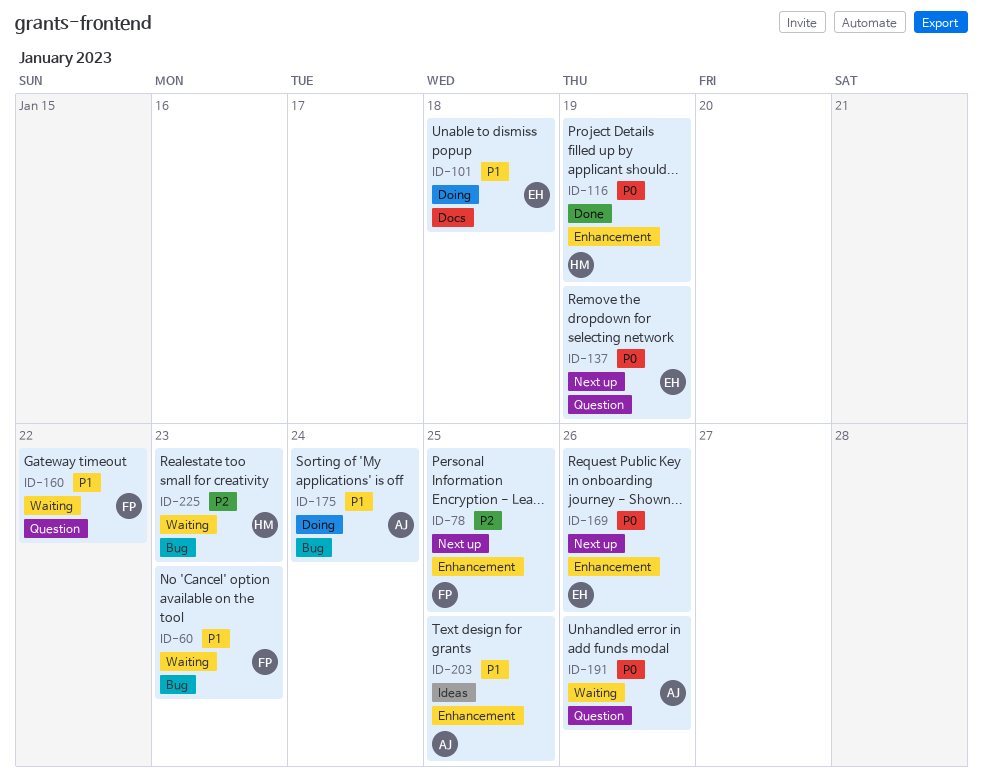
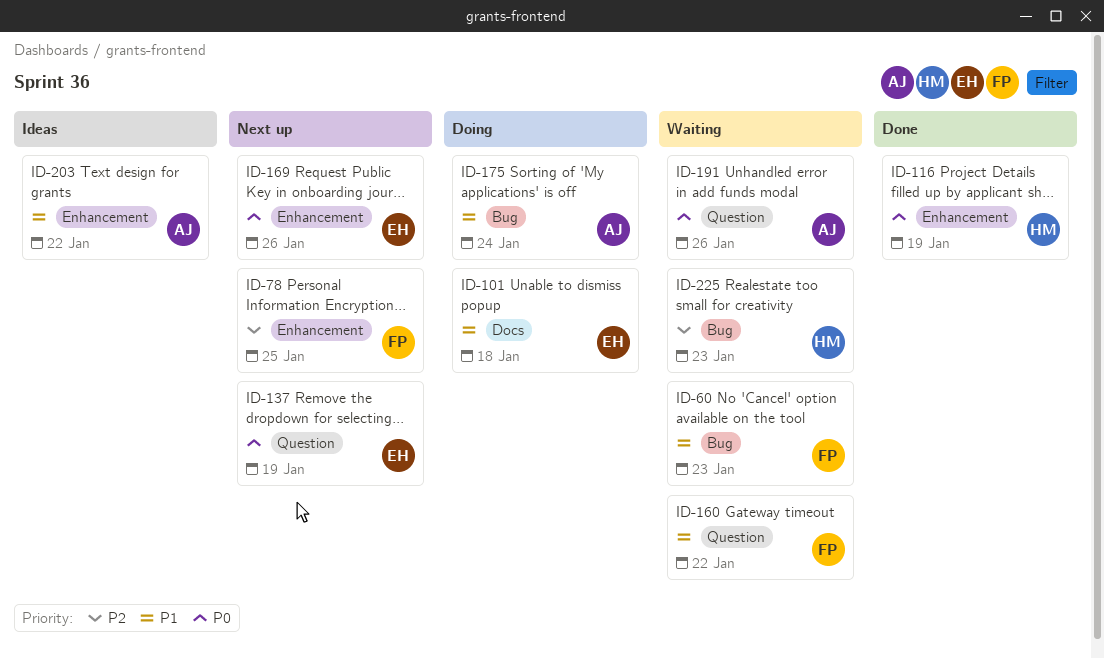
ID-203, due: Jan 25 -> Jan 22

